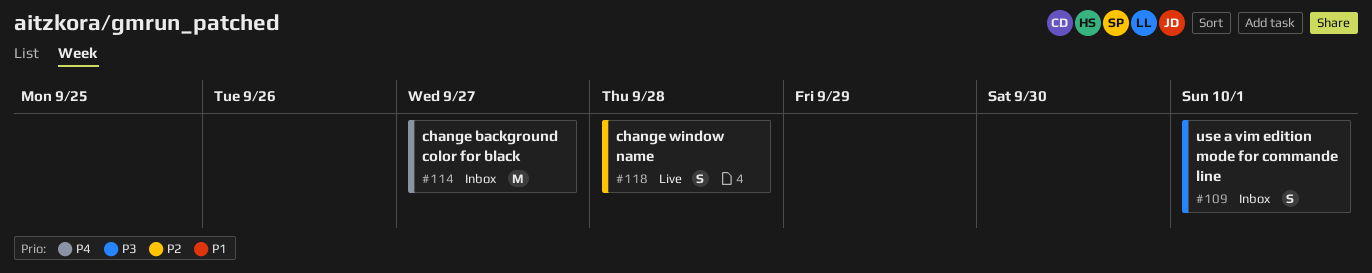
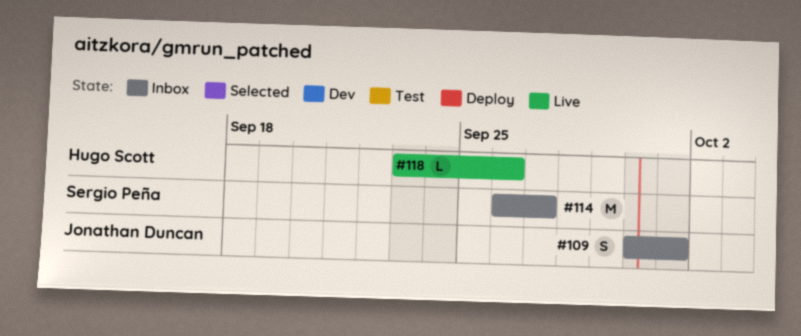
#118, estimate: S -> L
#118, due: Sep 28 -> Sep 26

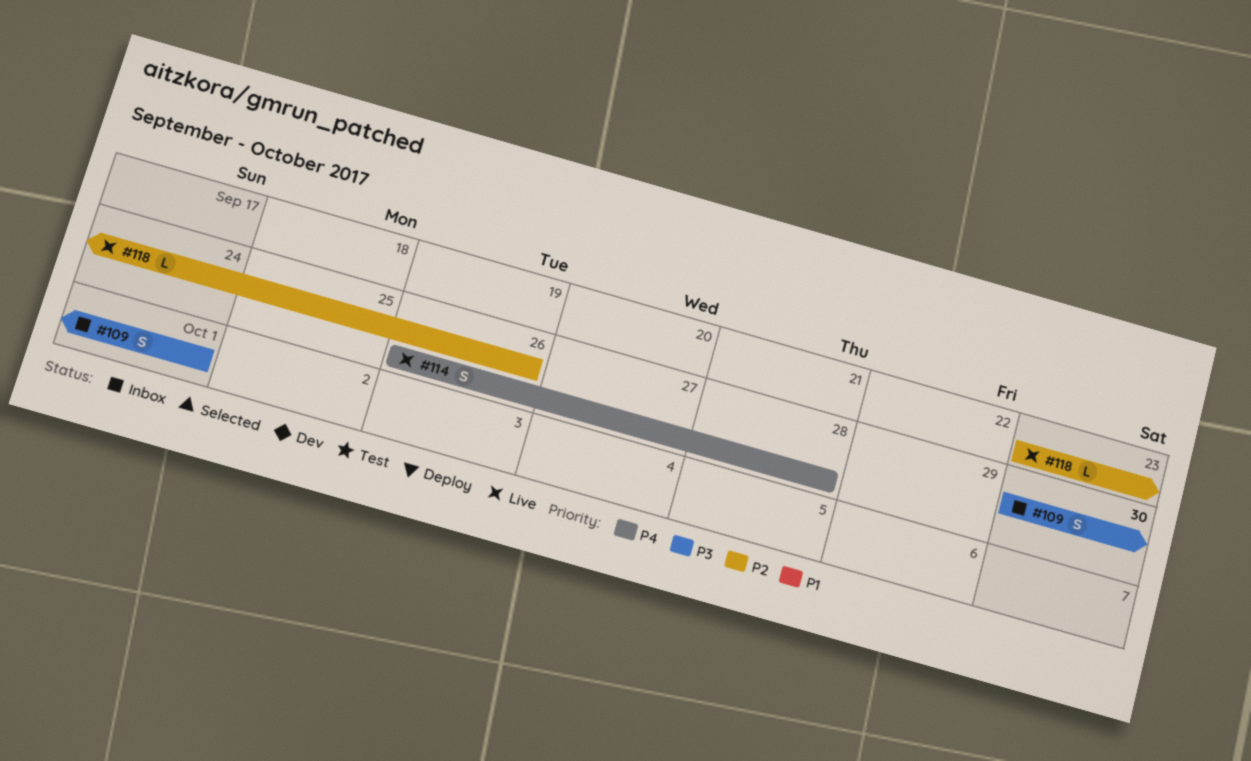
#114, status: Inbox -> Live
#114, estimate: M -> S
#114, due: Sep 27 -> Sep 28

